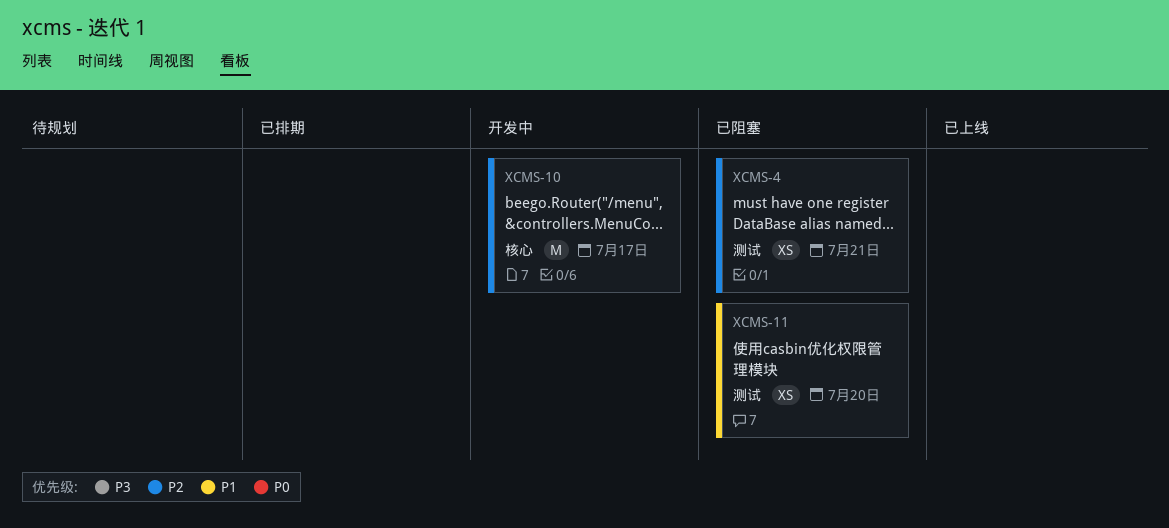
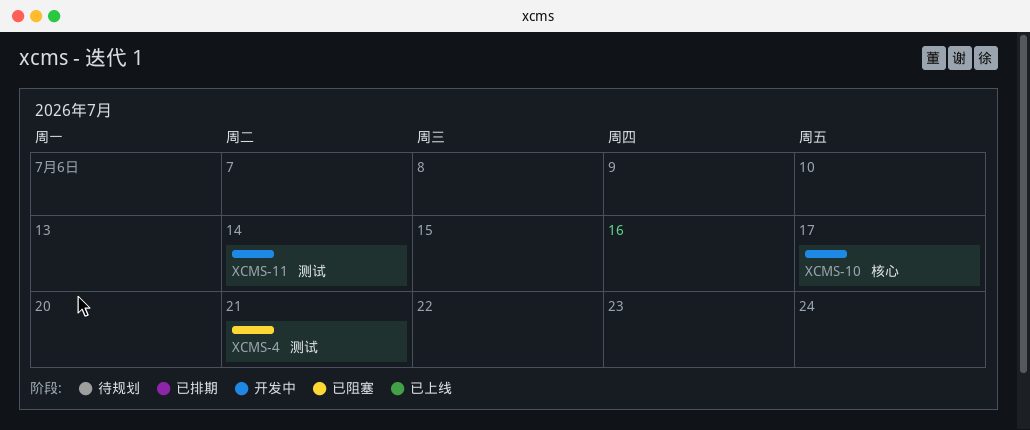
XCMS-11, status: 已阻塞 -> 开发中
XCMS-11, due: Jul 20 -> Jul 14

